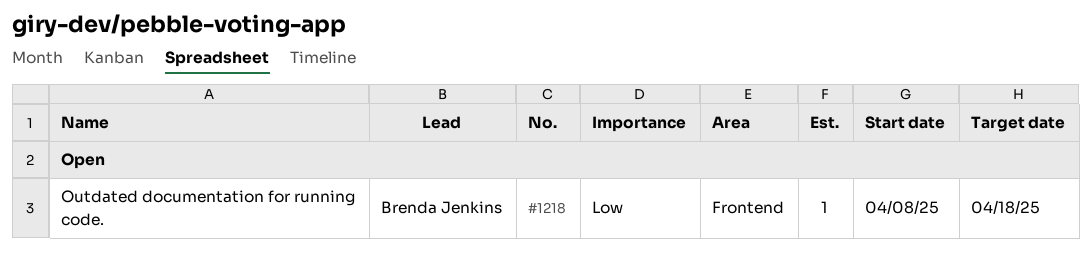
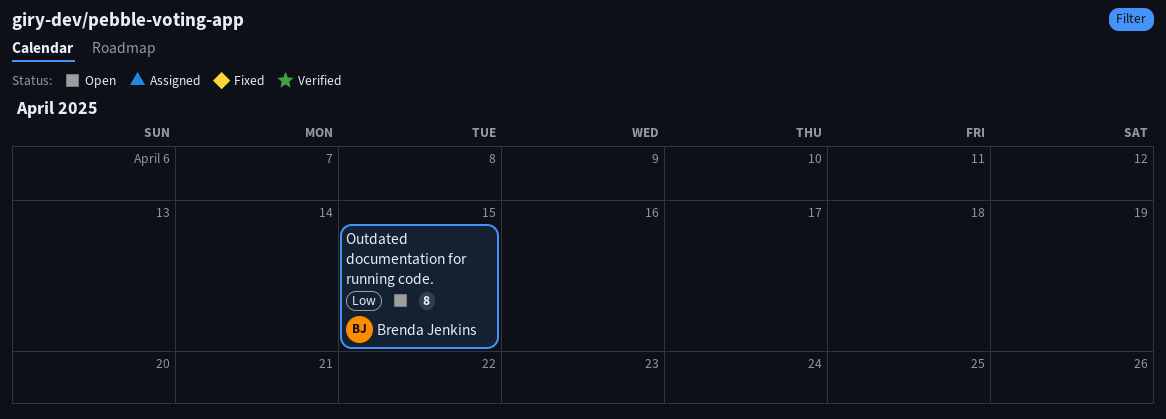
Outdated documentation for running code., estimate: 1 -> 8
Outdated documentation for running code., due: Apr 18 -> Apr 15

